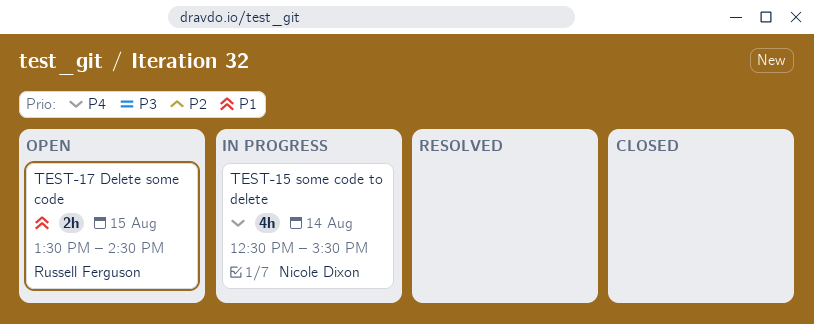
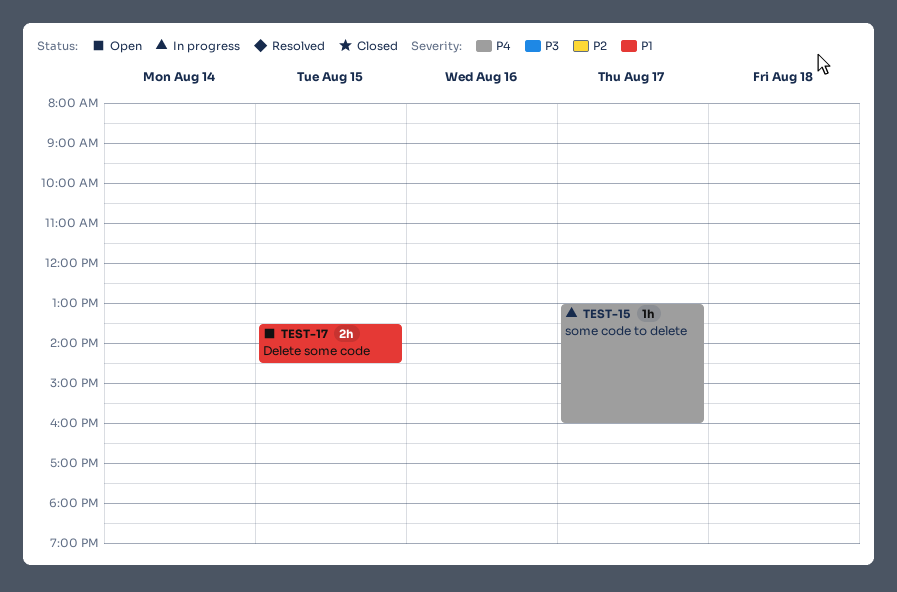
TEST-15, estimate: 4h -> 1h
TEST-15, day: Aug 14 -> Aug 17
TEST-15, begins: 12:30 -> 13:00
TEST-15, ends: 15:30 -> 16:00

